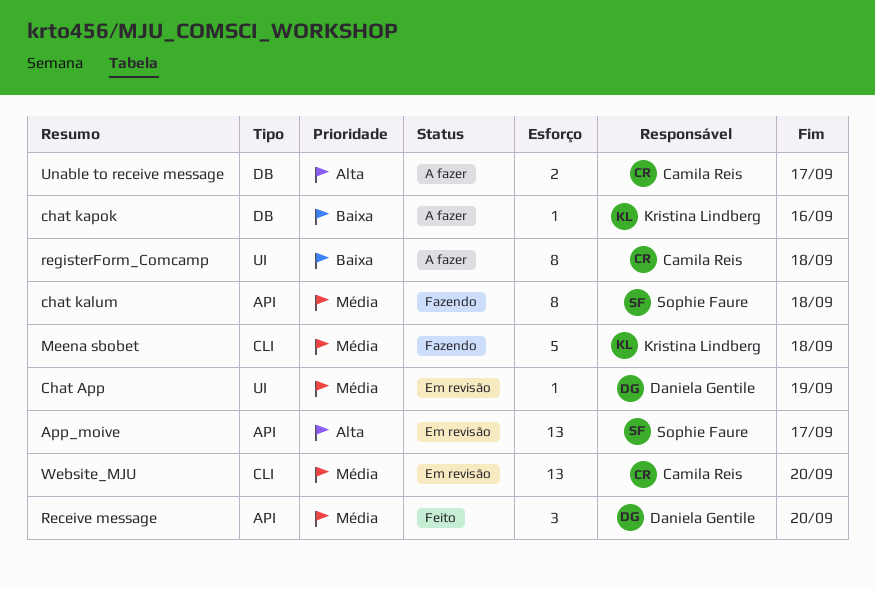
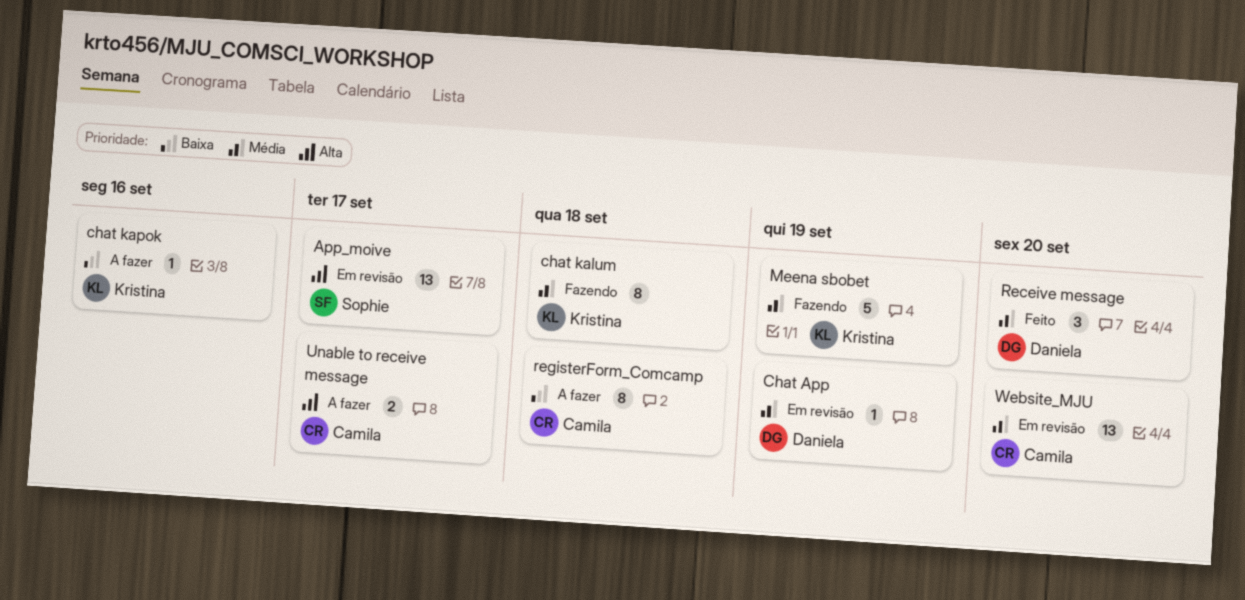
chat kalum, owner: Sophie Faure -> Kristina Lindberg
Meena sbobet, due: Sep 18 -> Sep 19

